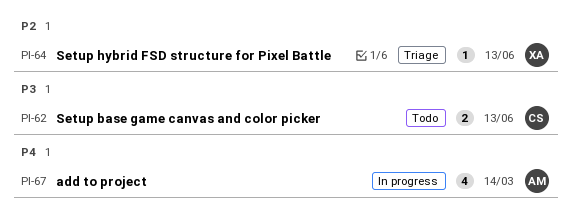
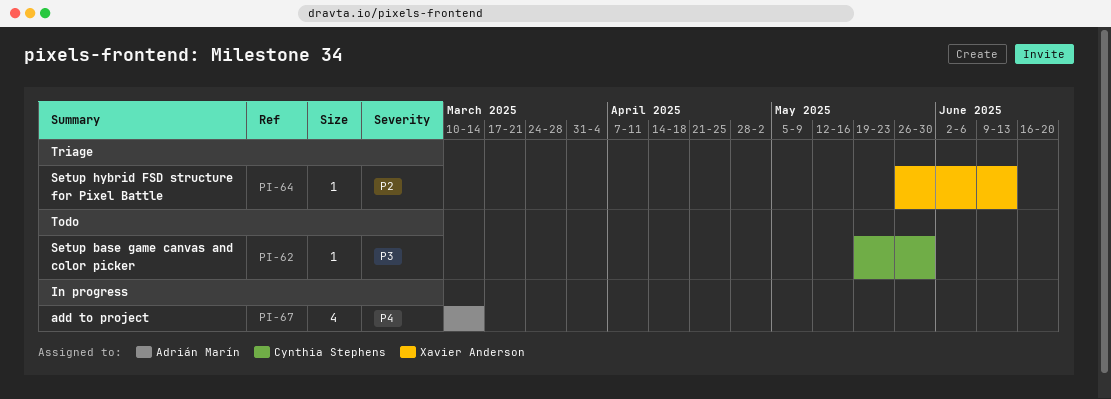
PI-62, estimate: 2 -> 1
PI-62, due: Jun 13 -> May 30

